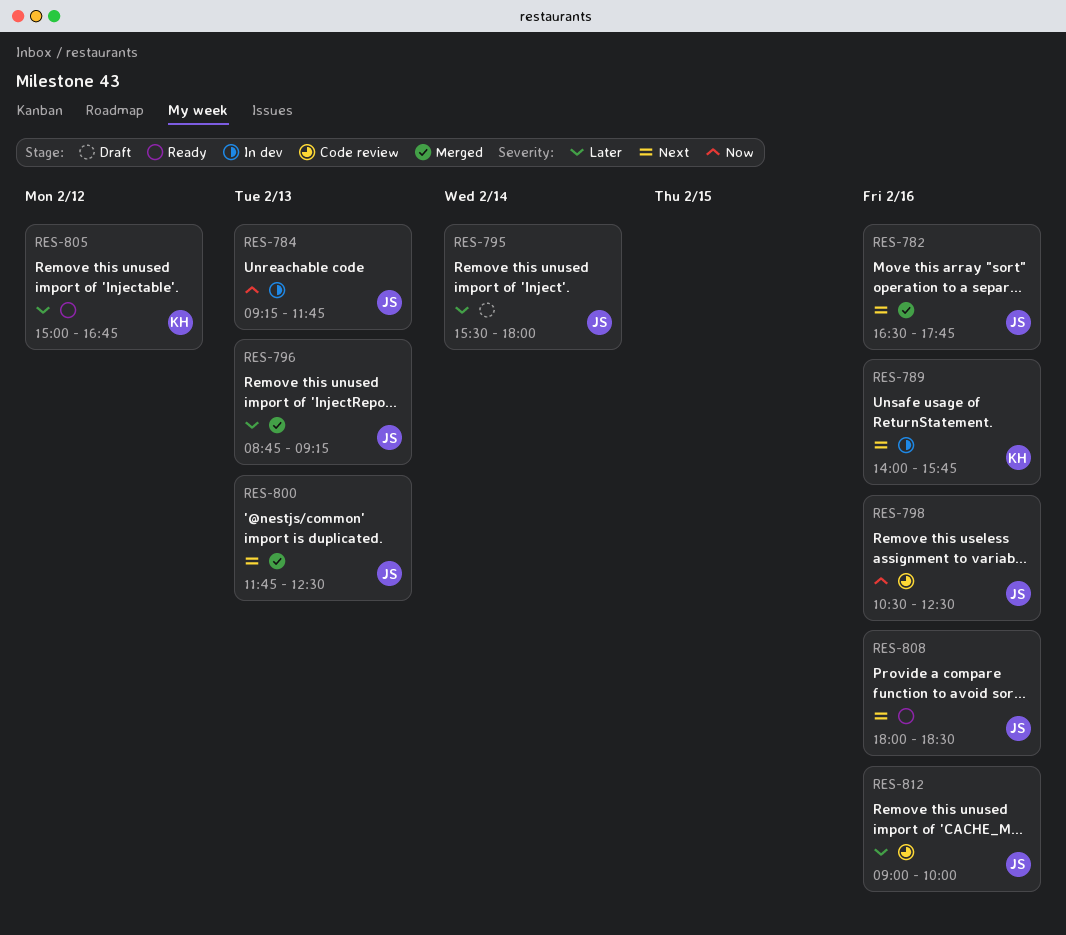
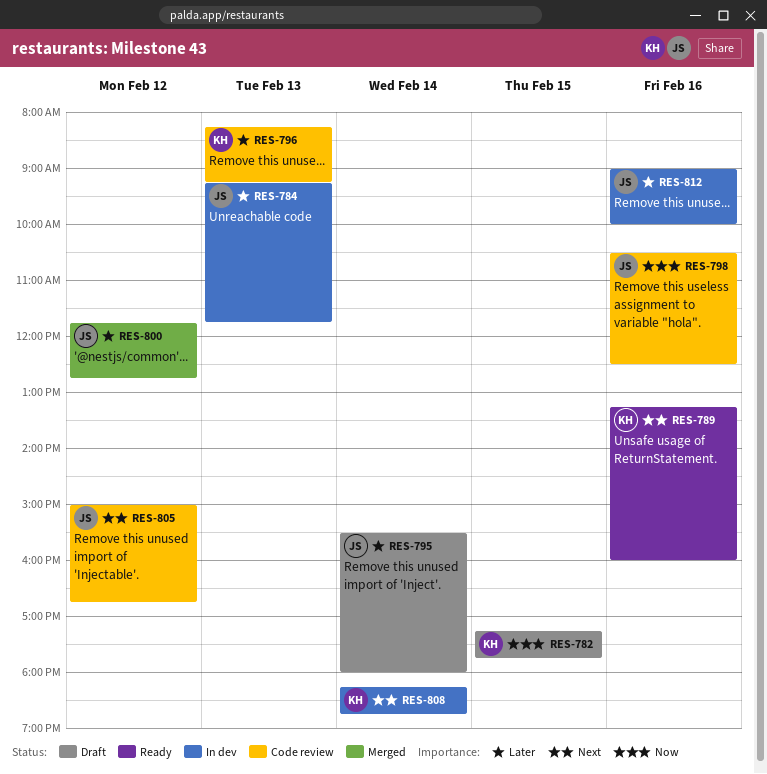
RES-782, status: Merged -> Draft
RES-782, owner: JS -> KH
RES-782, priority: Next -> Now
RES-782, day: Feb 16 -> Feb 15
RES-782, begins: 16:30 -> 17:15
RES-784, priority: Now -> Later
RES-789, status: In dev -> Ready
RES-789, begins: 14:00 -> 13:15
RES-789, ends: 15:45 -> 16:00
RES-796, status: Merged -> Code review
RES-796, owner: JS -> KH
RES-796, begins: 08:45 -> 08:15
RES-800, priority: Next -> Later
RES-800, day: Feb 13 -> Feb 12
RES-800, ends: 12:30 -> 12:45
RES-805, status: Ready -> Code review
RES-805, owner: KH -> JS
RES-805, priority: Later -> Next
RES-808, status: Ready -> In dev
RES-808, owner: JS -> KH
RES-808, day: Feb 16 -> Feb 14
RES-808, begins: 18:00 -> 18:15
RES-808, ends: 18:30 -> 18:45
RES-812, status: Code review -> In dev

